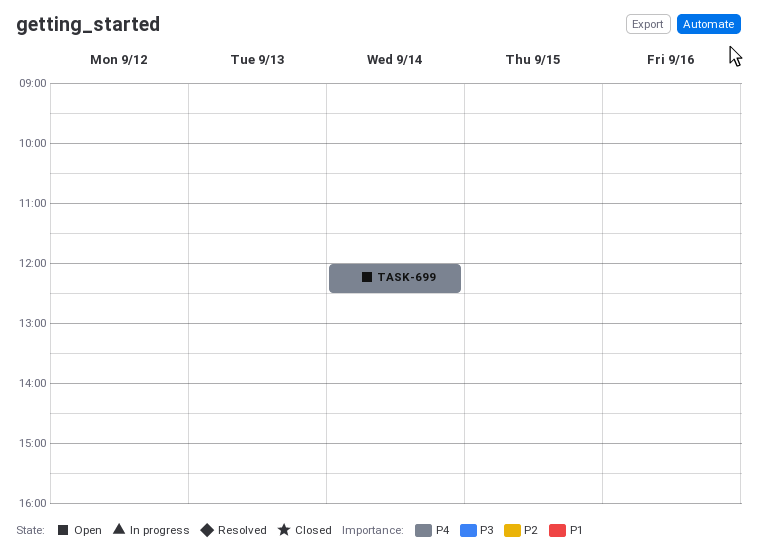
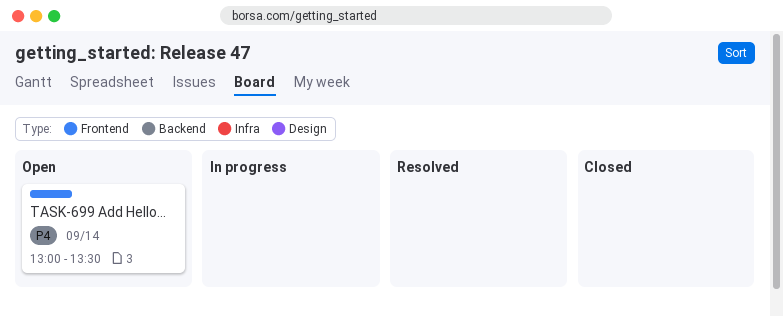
TASK-699, begins: 12:00 -> 13:00
TASK-699, ends: 12:30 -> 13:30

